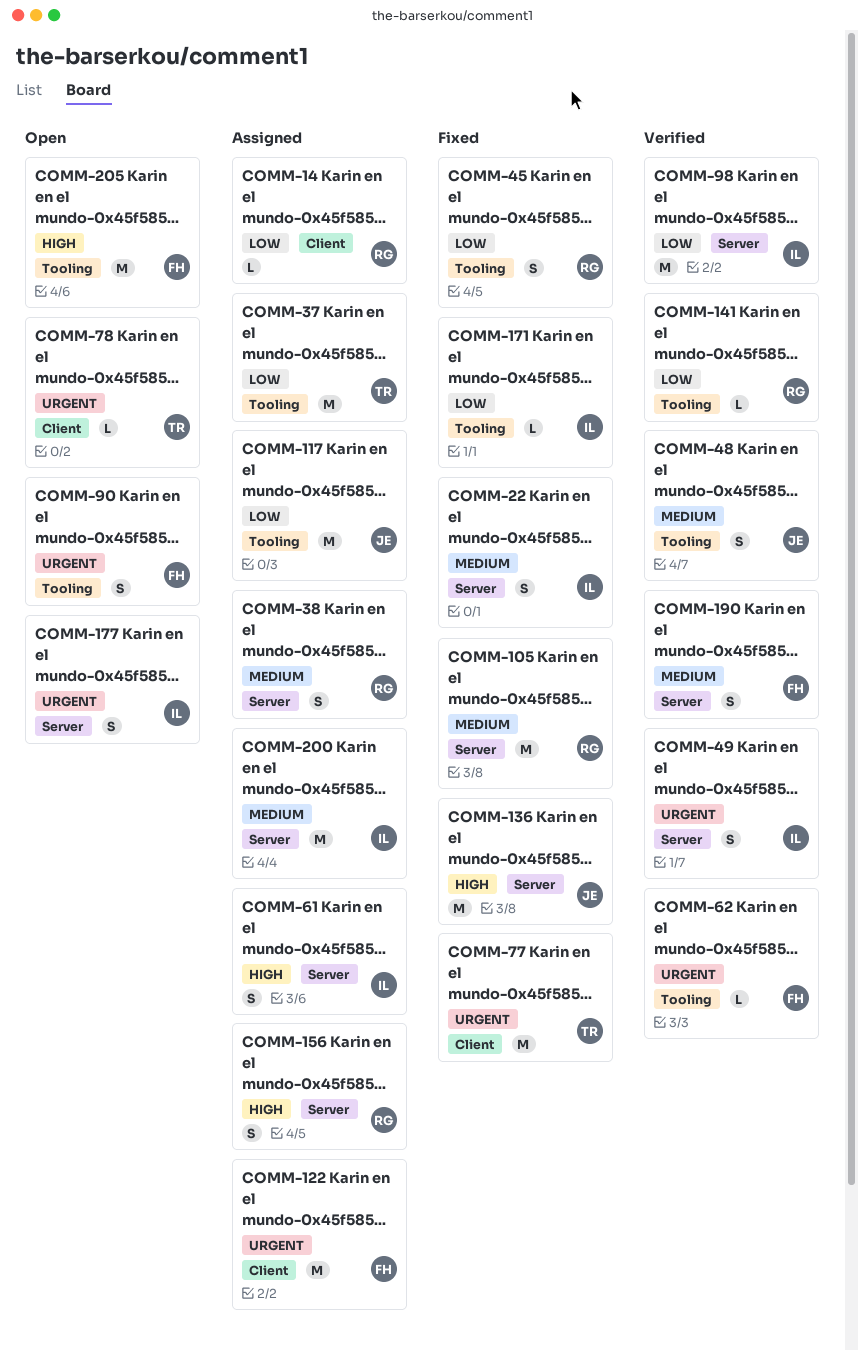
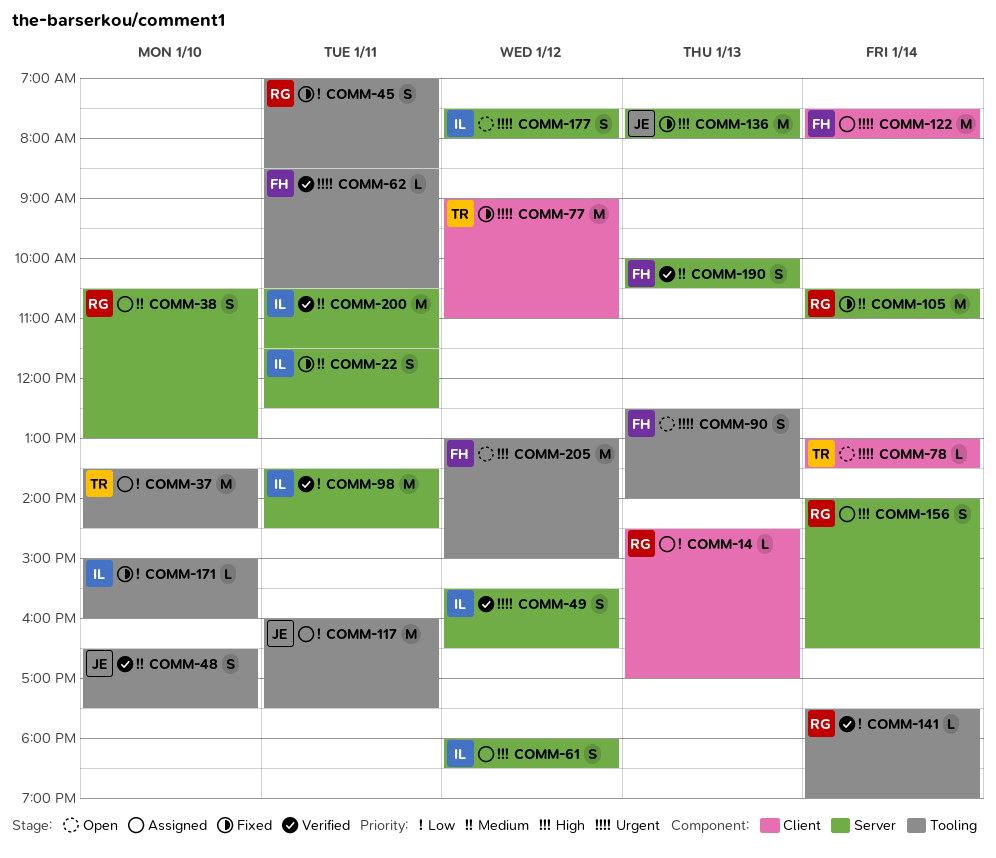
COMM-200, status: Assigned -> Verified

